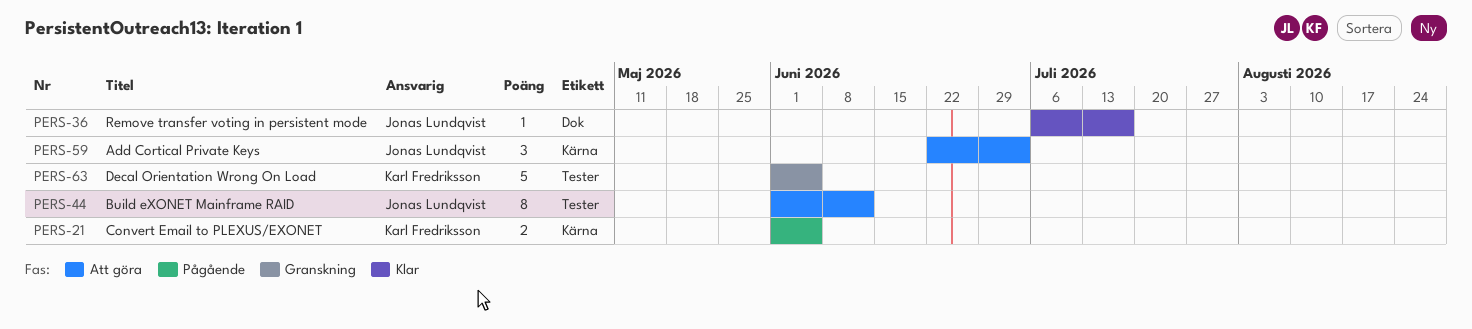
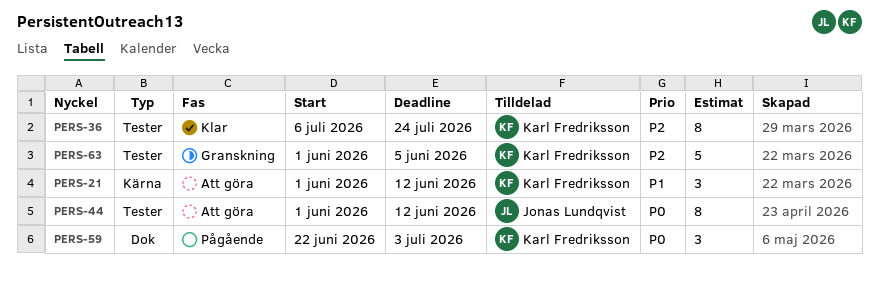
PERS-21, status: Pågående -> Att göra
PERS-21, estimate: 2 -> 3
PERS-21, due: Jun 5 -> Jun 12
PERS-36, owner: Jonas Lundqvist -> Karl Fredriksson
PERS-36, label: Dok -> Tester
PERS-36, estimate: 1 -> 8
PERS-36, due: Jul 17 -> Jul 24
PERS-59, status: Att göra -> Pågående
PERS-59, owner: Jonas Lundqvist -> Karl Fredriksson
PERS-59, label: Kärna -> Dok

